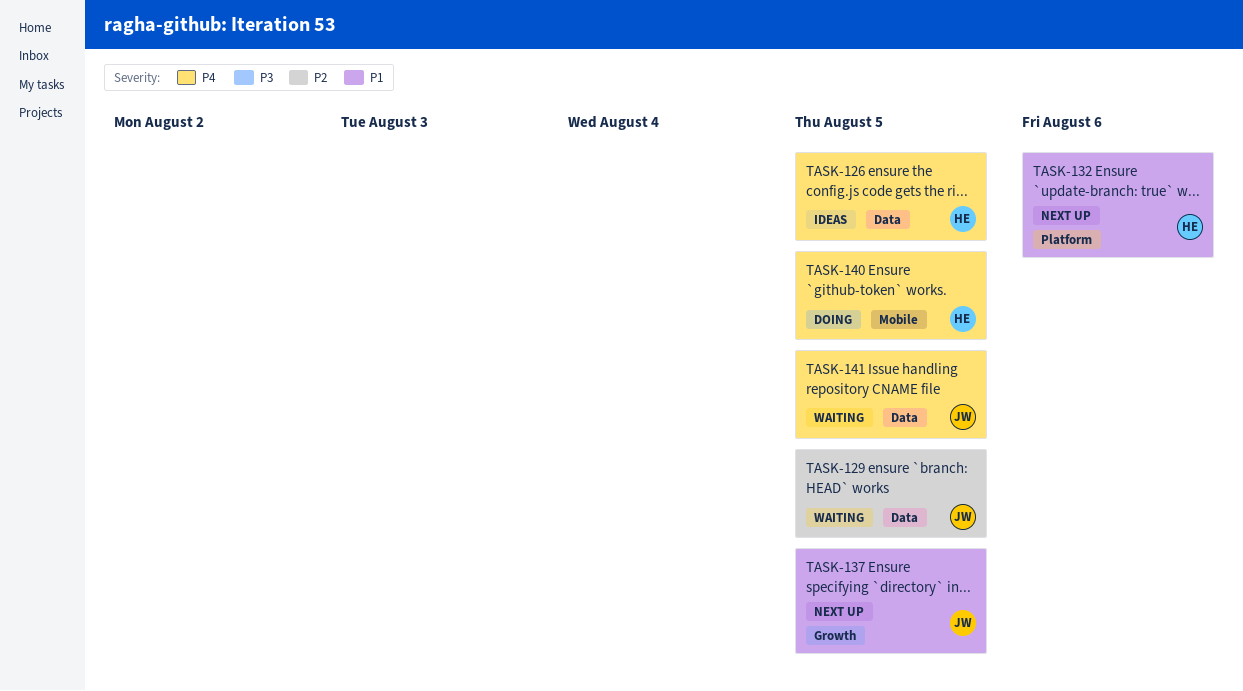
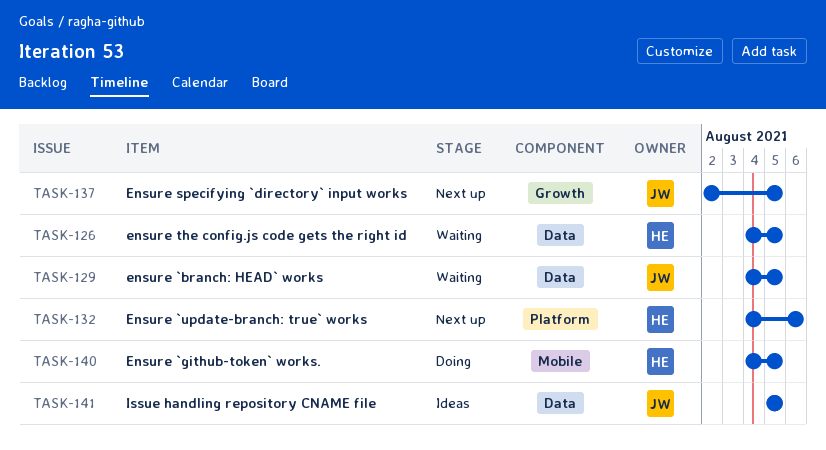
TASK-126, status: Ideas -> Waiting
TASK-141, status: Waiting -> Ideas

